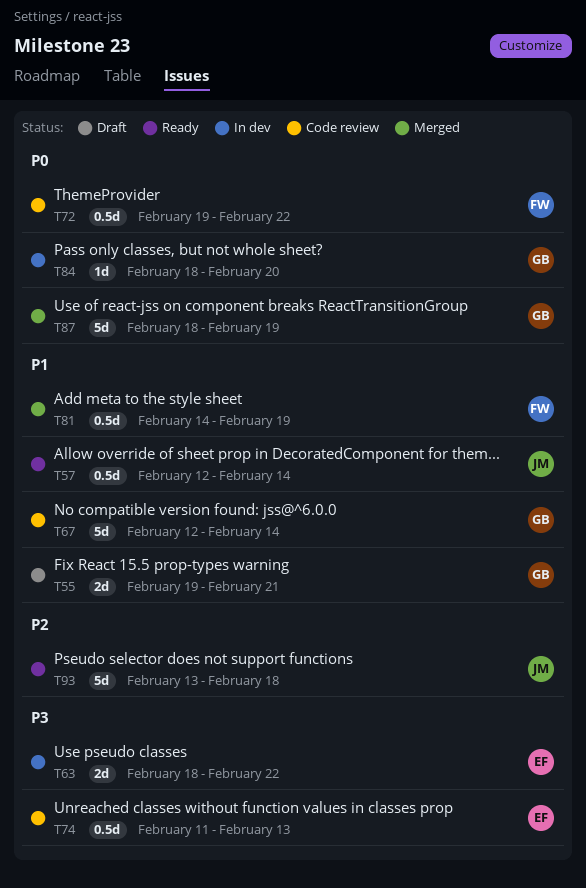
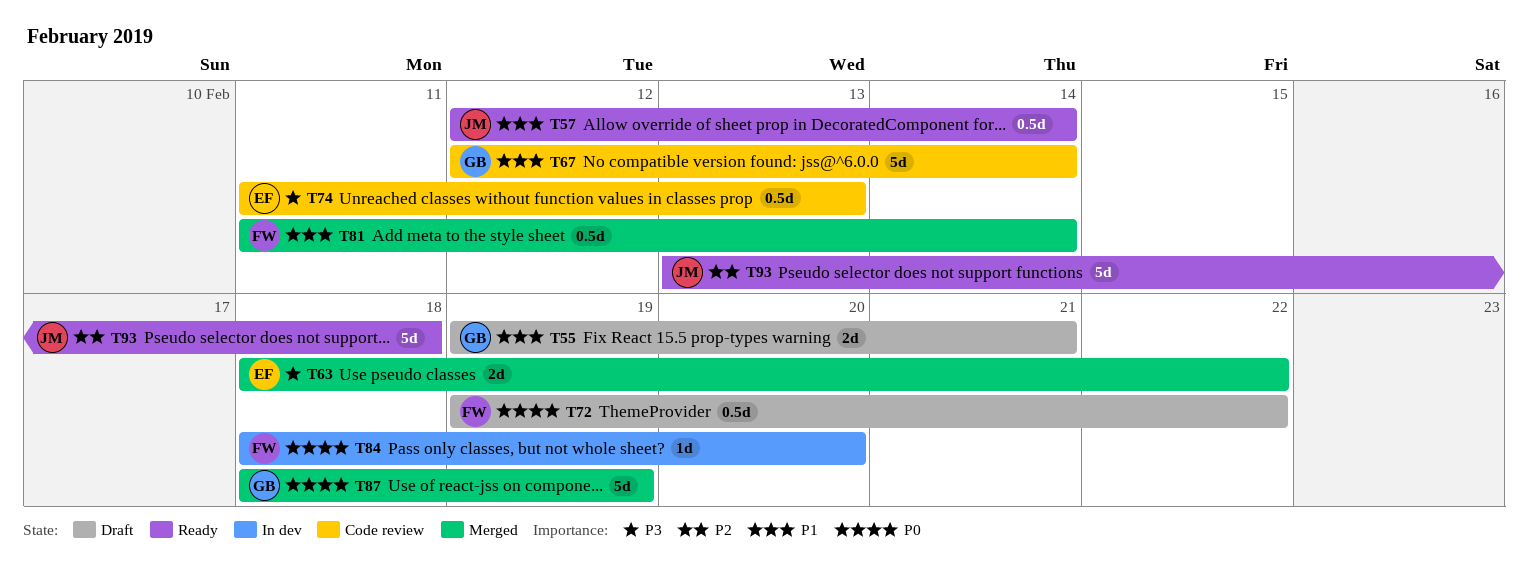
T63, status: In dev -> Merged
T72, status: Code review -> Draft
T81, start: Feb 14 -> Feb 11
T81, due: Feb 19 -> Feb 14
T84, owner: GB -> FW

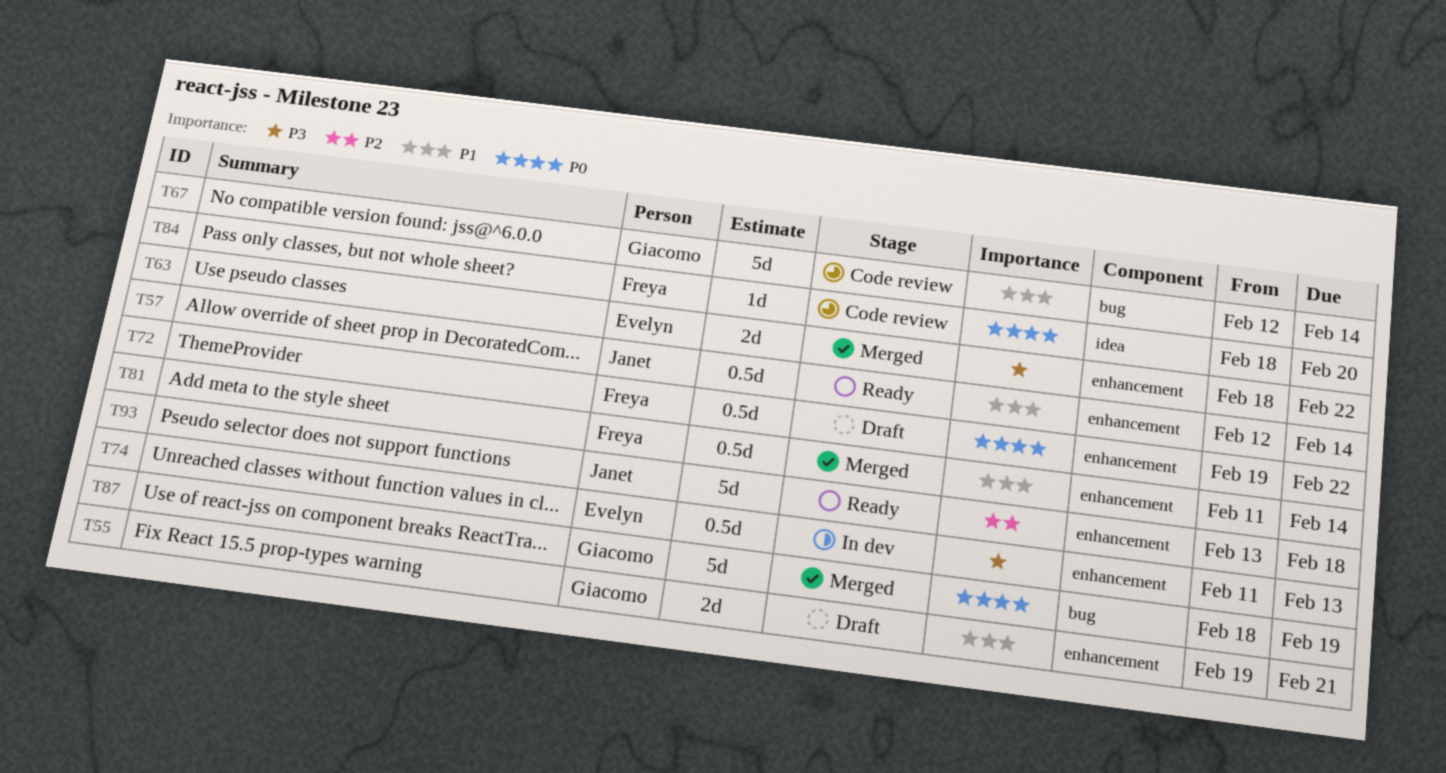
T74, status: Code review -> In dev
T84, status: In dev -> Code review

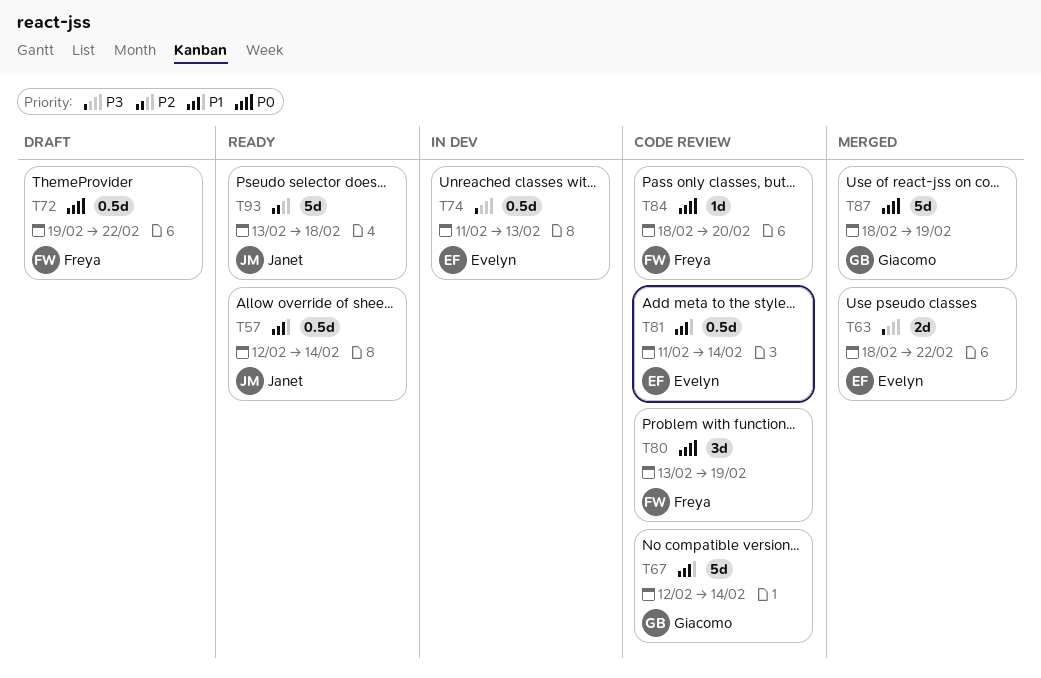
T55: present -> none
T80: none -> present
T81, status: Merged -> Code review
T81, owner: Freya -> Evelyn

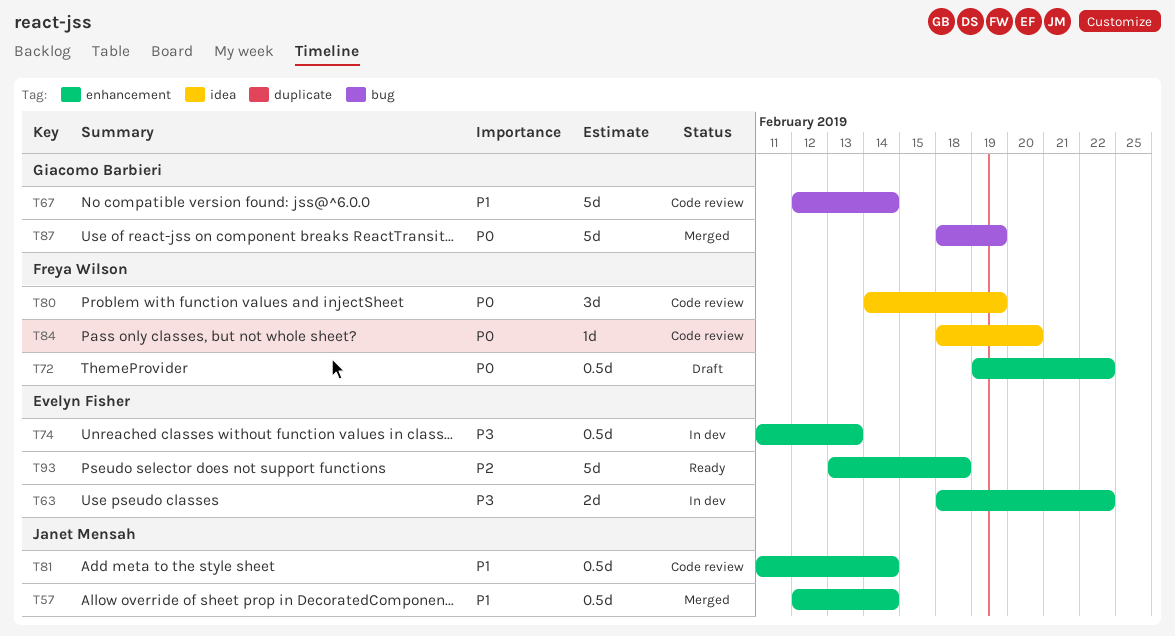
T57, status: Ready -> Merged
T63, status: Merged -> In dev
T80, start: Feb 13 -> Feb 14
T81, owner: Evelyn Fisher -> Janet Mensah
T93, owner: Janet Mensah -> Evelyn Fisher

